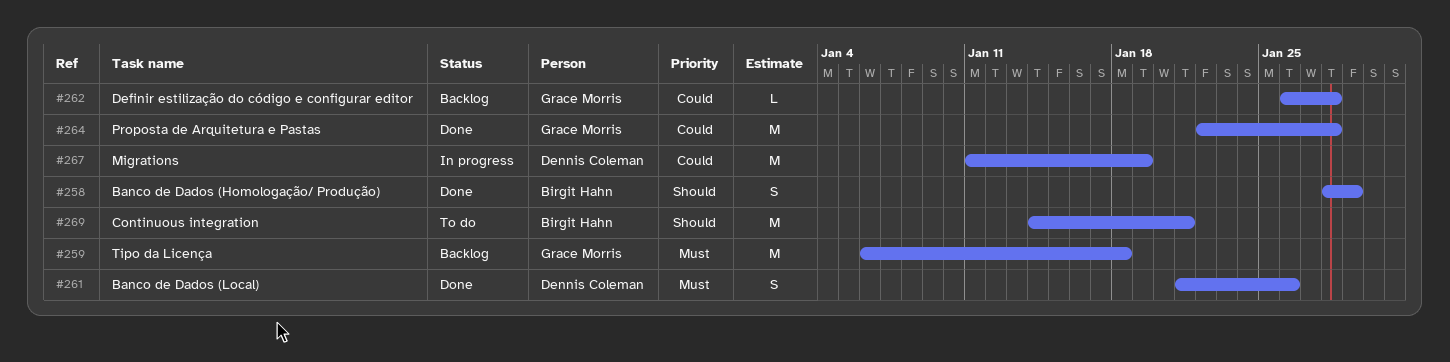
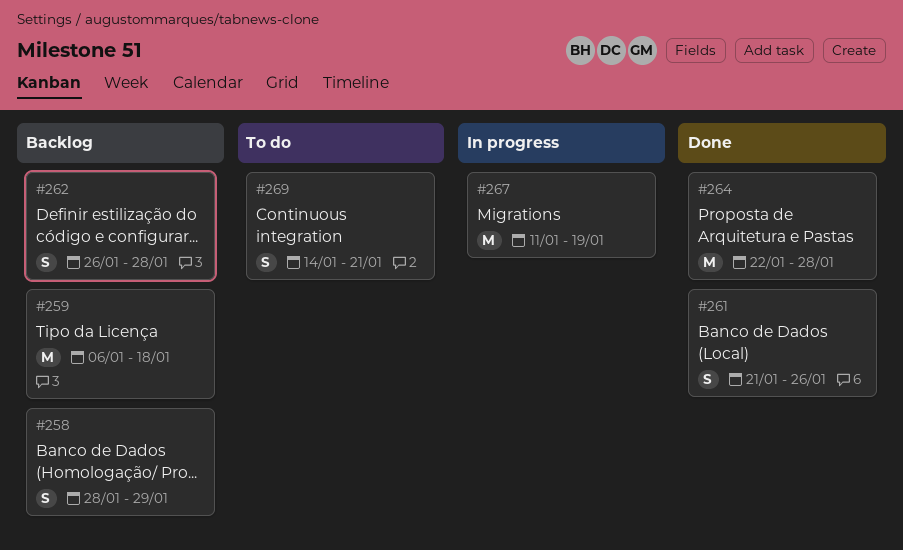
#258, status: Done -> Backlog
#262, estimate: L -> S
#269, estimate: M -> S

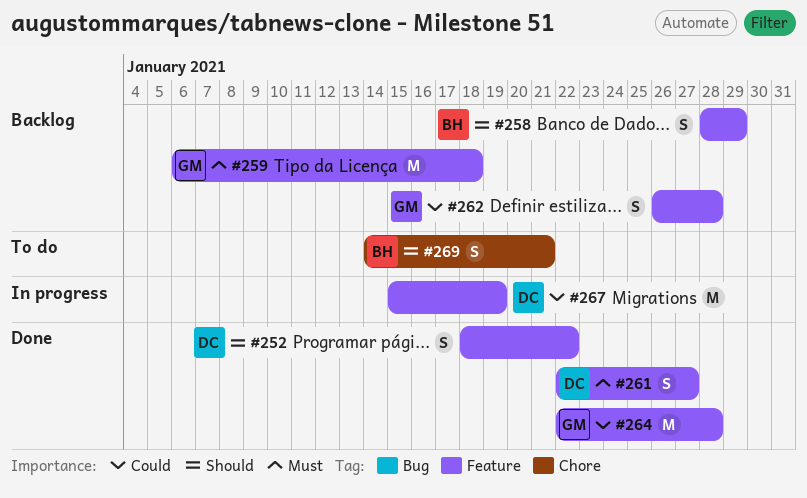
#252: none -> present
#261, start: Jan 21 -> Jan 22
#261, due: Jan 26 -> Jan 27
#267, start: Jan 11 -> Jan 15

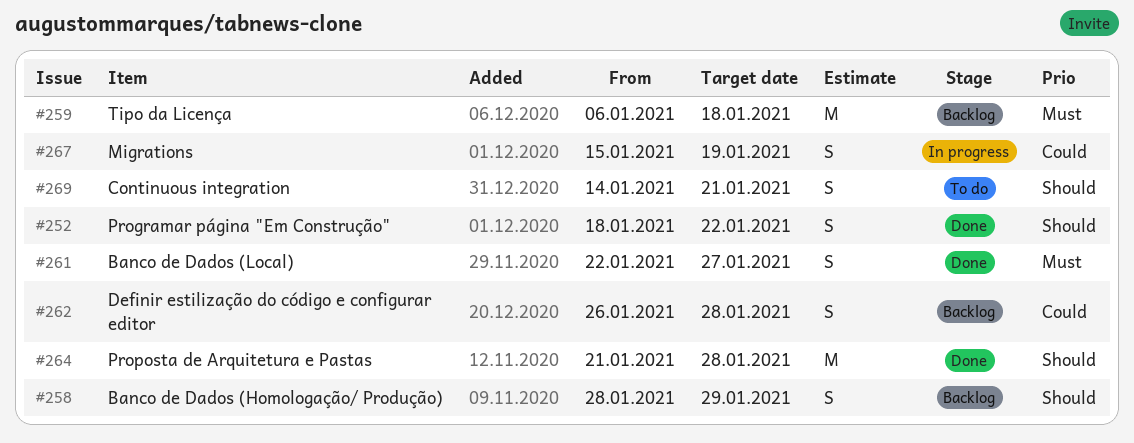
#264, priority: Could -> Should
#264, start: Jan 22 -> Jan 21
#267, estimate: M -> S

